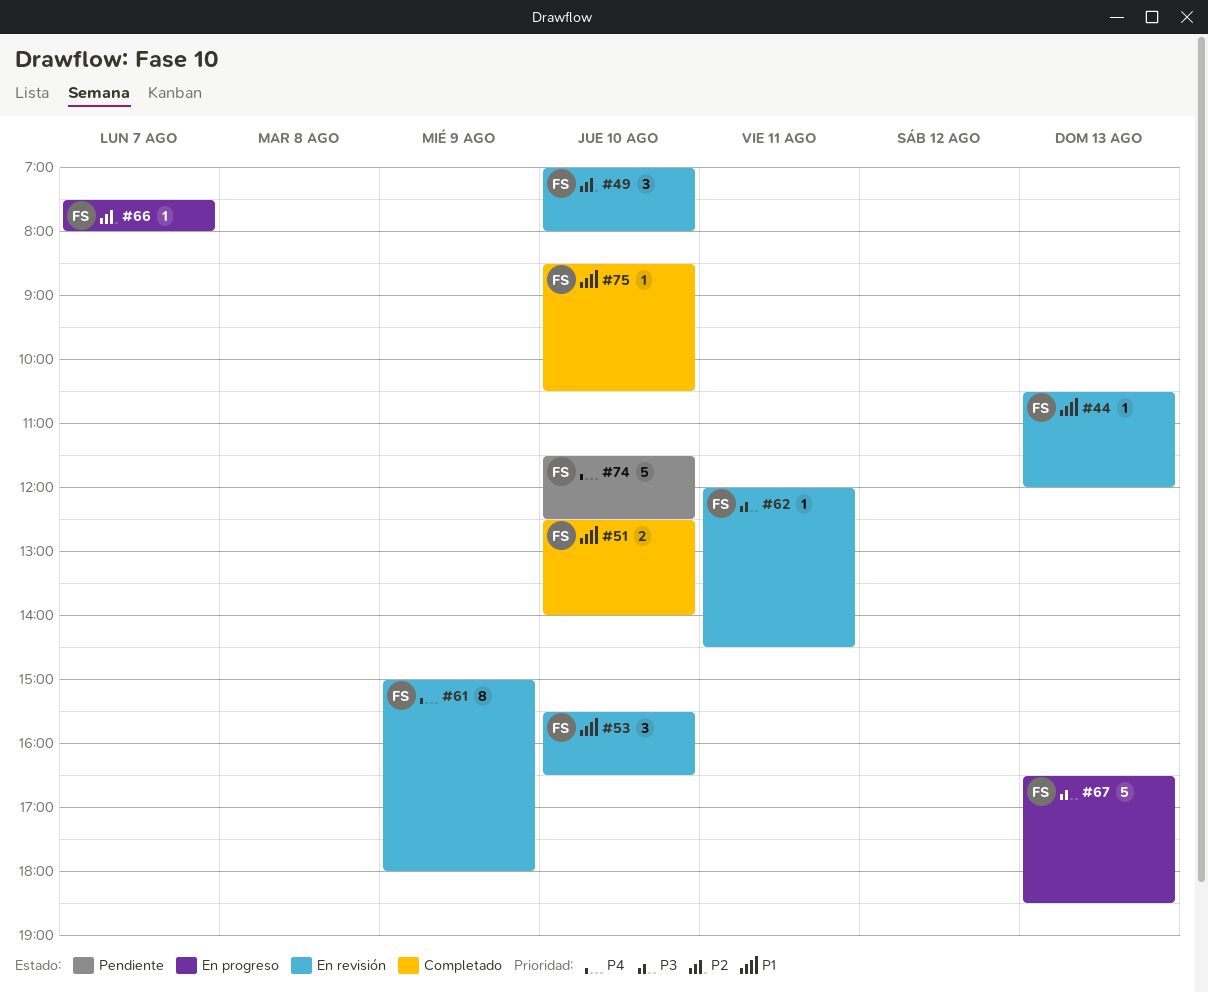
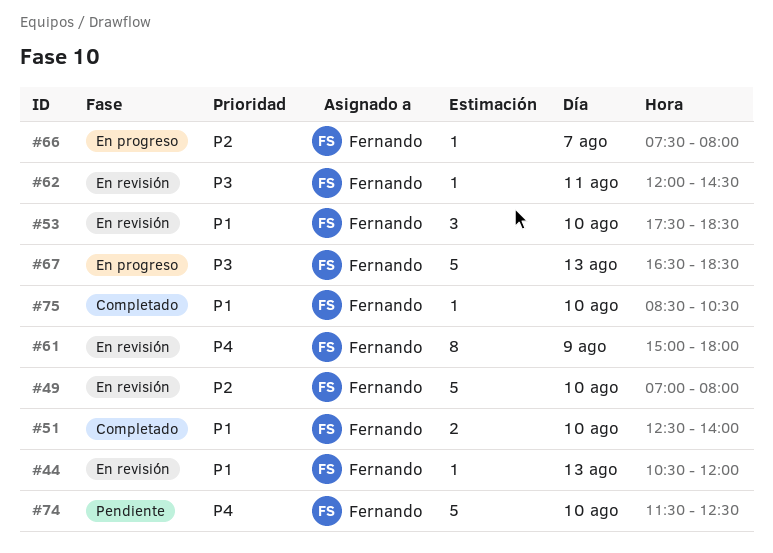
#49, estimate: 3 -> 5
#53, begins: 15:30 -> 17:30
#53, ends: 16:30 -> 18:30

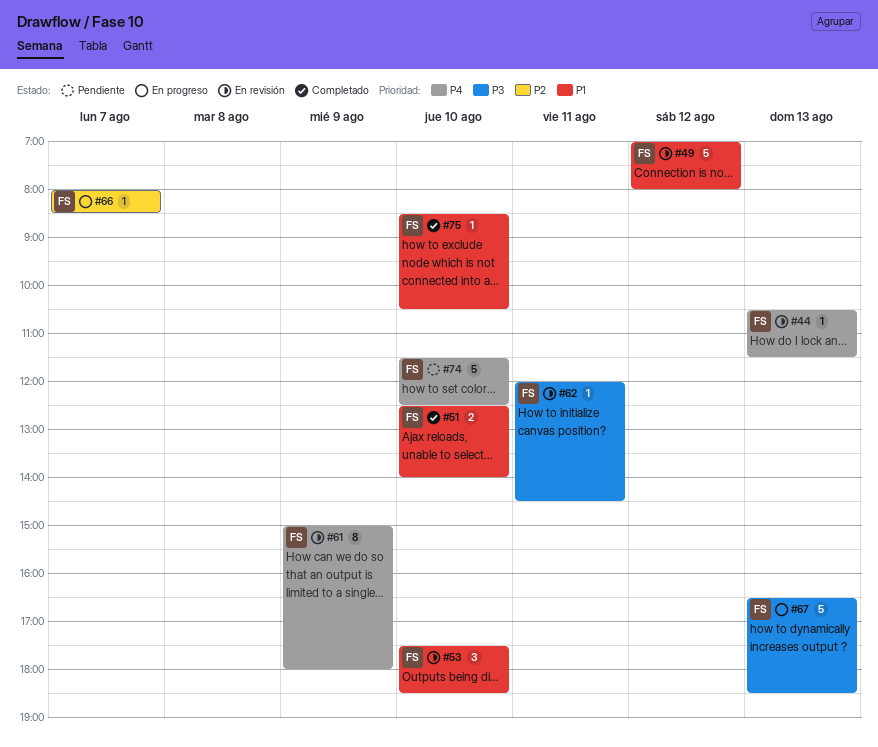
#44, priority: P1 -> P4
#44, ends: 12:00 -> 11:30
#49, priority: P2 -> P1
#49, day: Aug 10 -> Aug 12
#66, begins: 07:30 -> 08:00
#66, ends: 08:00 -> 08:30

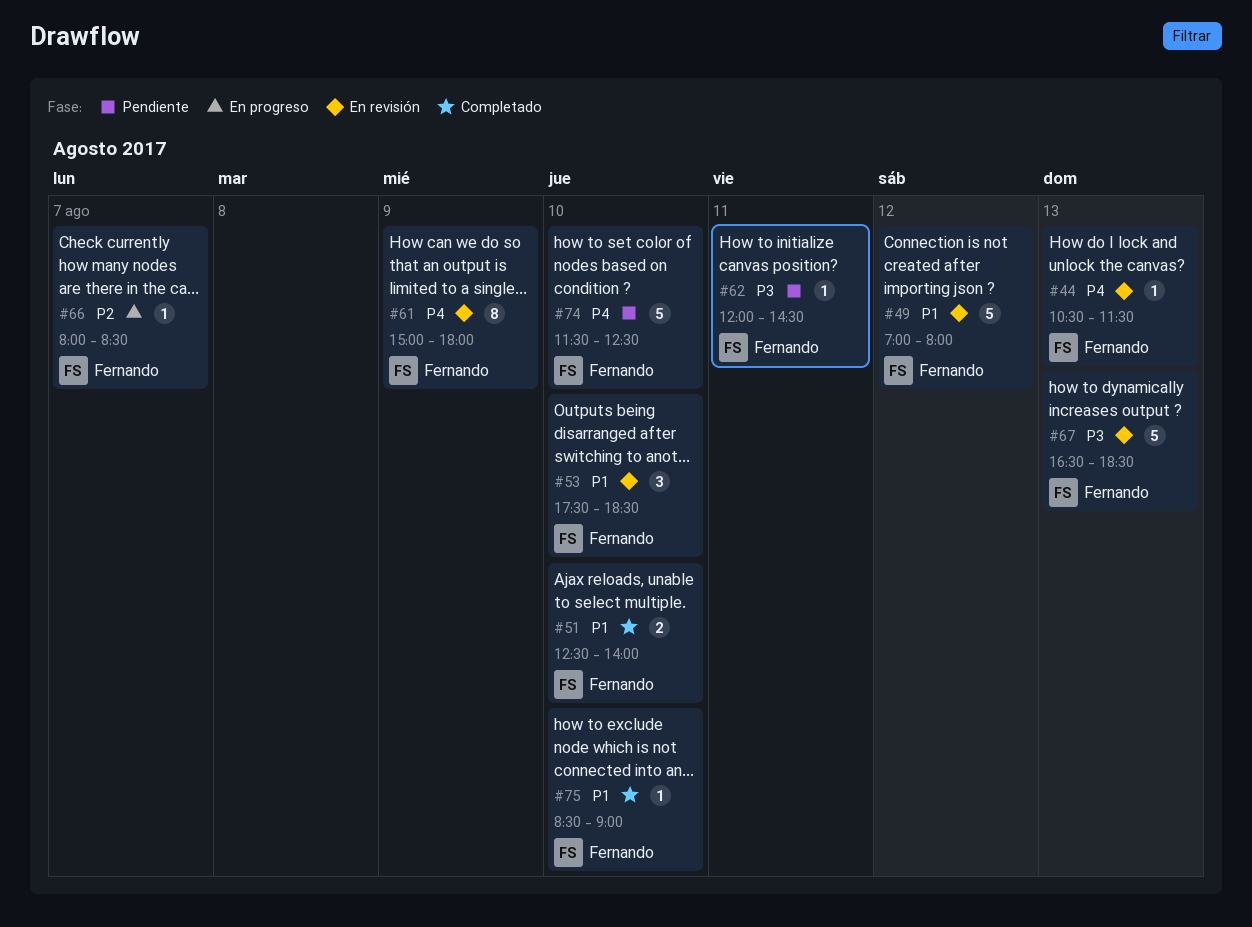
#62, status: En revisión -> Pendiente
#67, status: En progreso -> En revisión
#75, ends: 10:30 -> 09:00

